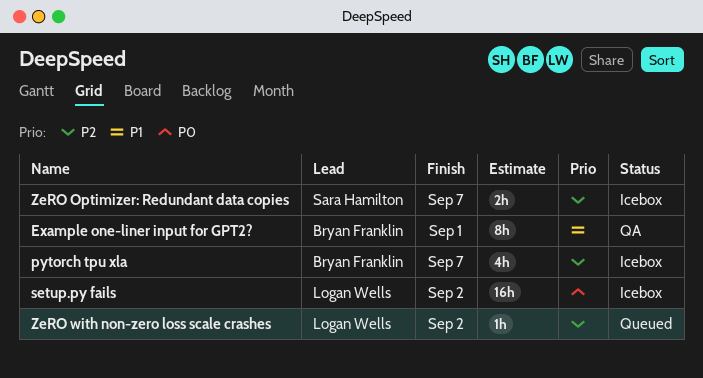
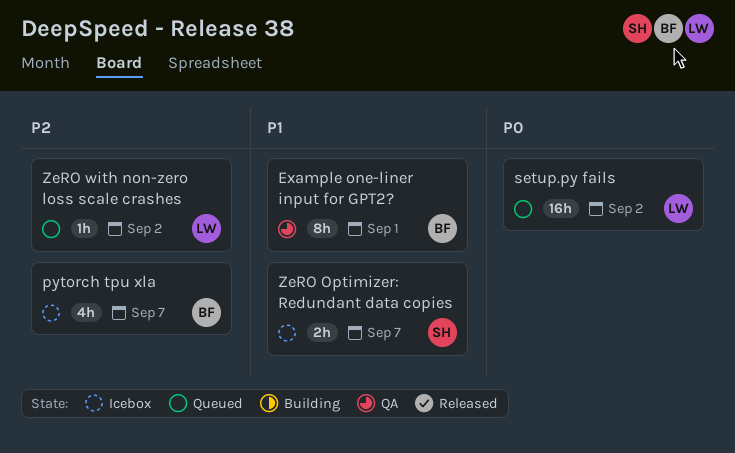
setup.py fails, status: Icebox -> Queued
ZeRO Optimizer: Redundant data copies, priority: P2 -> P1

